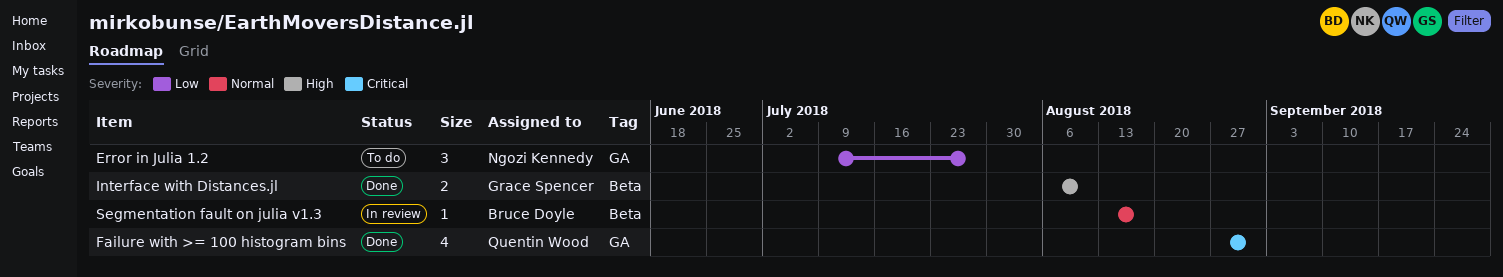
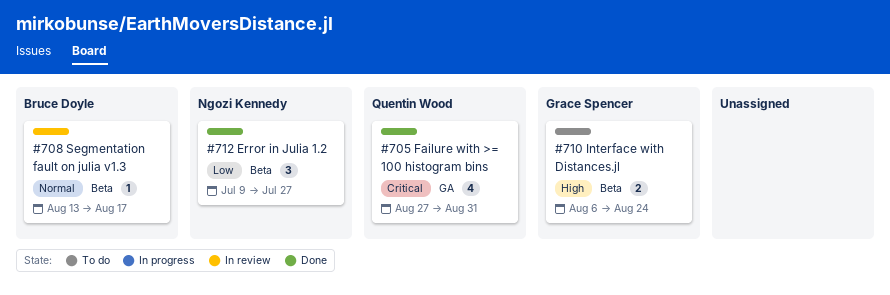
Error in Julia 1.2, status: To do -> Done
Error in Julia 1.2, label: GA -> Beta
Interface with Distances.jl, status: Done -> To do
Interface with Distances.jl, due: Aug 10 -> Aug 24

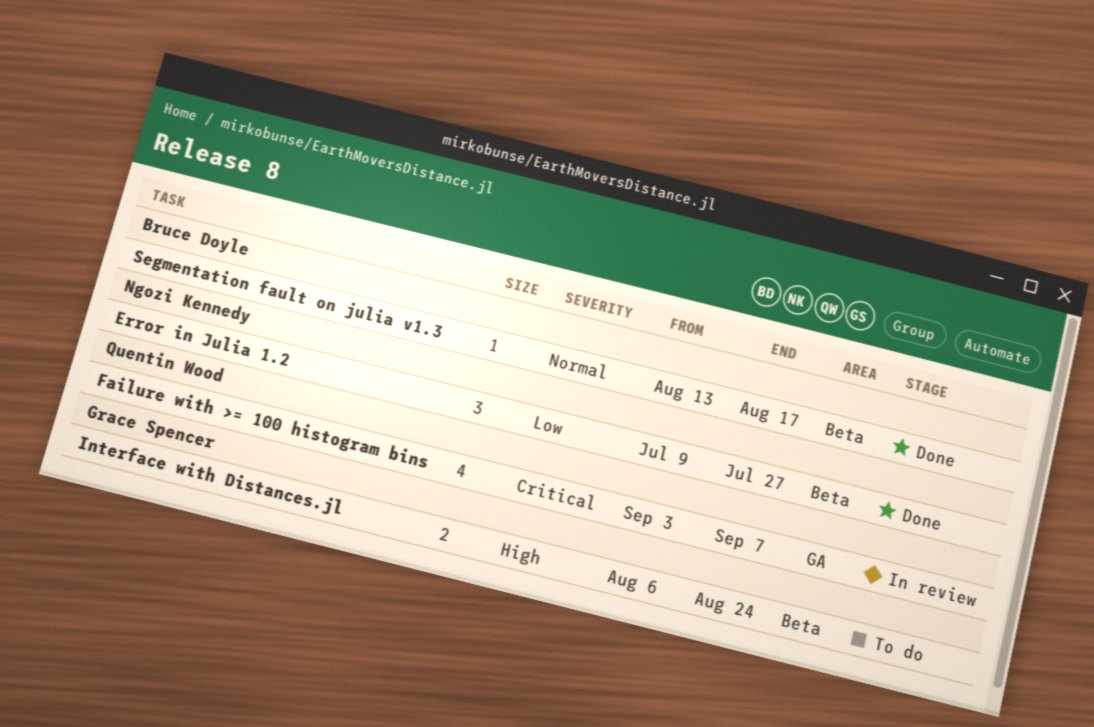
Failure with >= 100 histogram bins, status: Done -> In review
Failure with >= 100 histogram bins, start: Aug 27 -> Sep 3
Failure with >= 100 histogram bins, due: Aug 31 -> Sep 7
Segmentation fault on julia v1.3, status: In review -> Done

